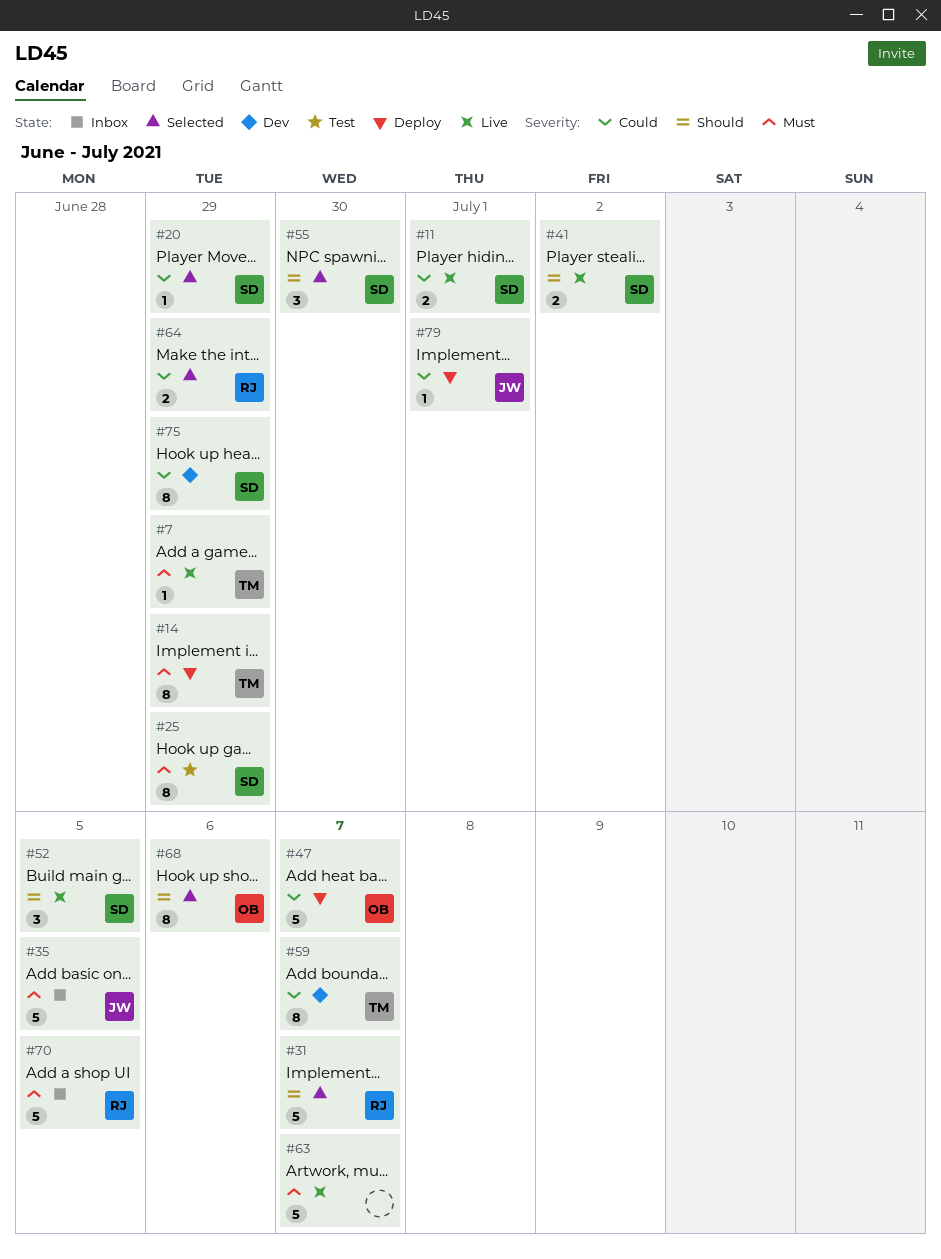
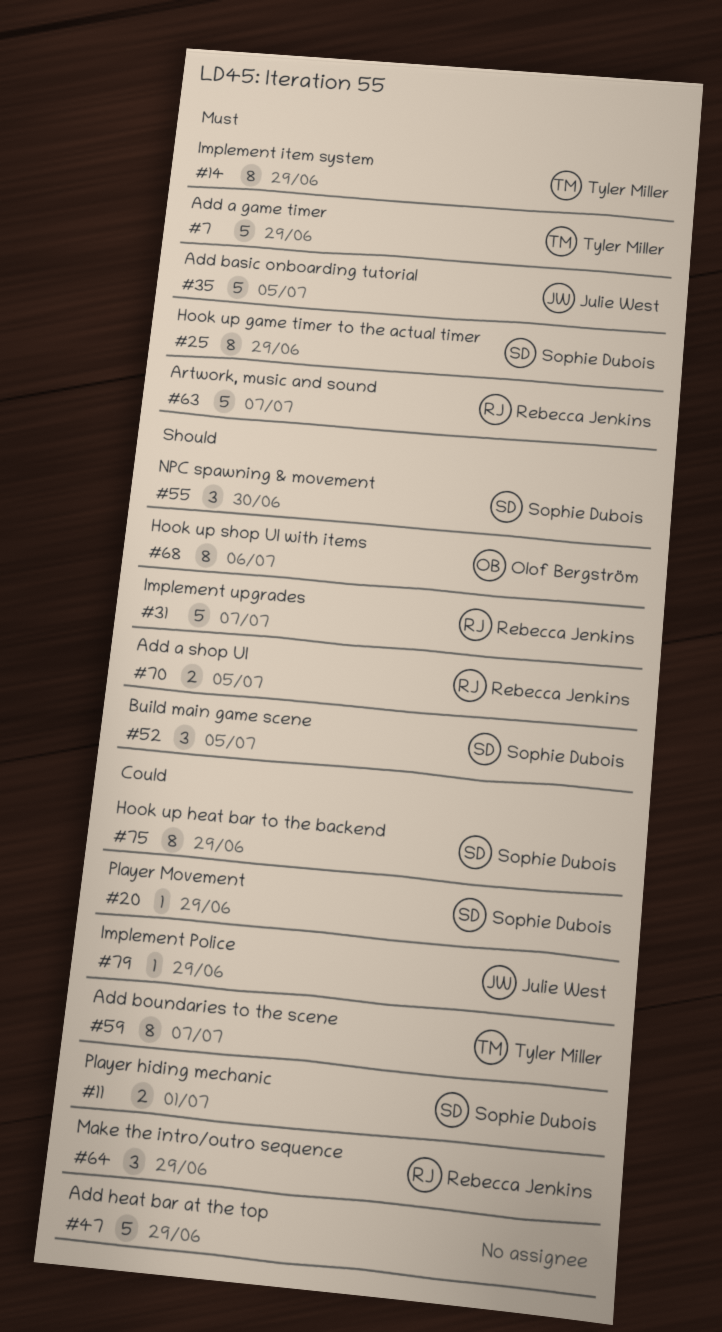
#7, estimate: 1 -> 5
#41: present -> none
#47, owner: Olof Bergström -> none
#47, due: Jul 7 -> Jun 29
#63, owner: none -> Rebecca Jenkins
#64, estimate: 2 -> 3
#70, priority: Must -> Should
#70, estimate: 5 -> 2
#79, due: Jul 1 -> Jun 29

